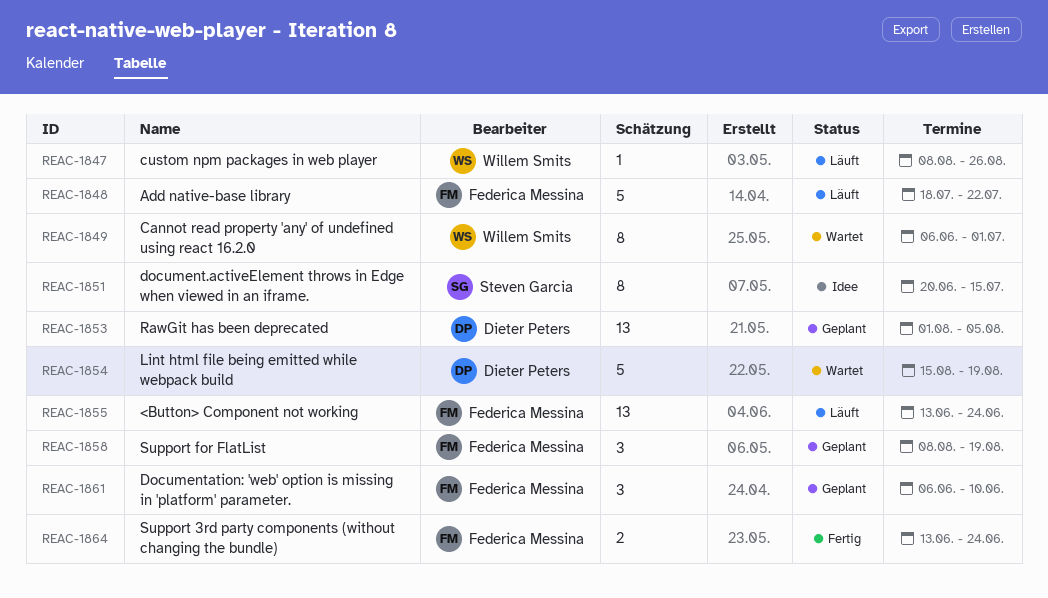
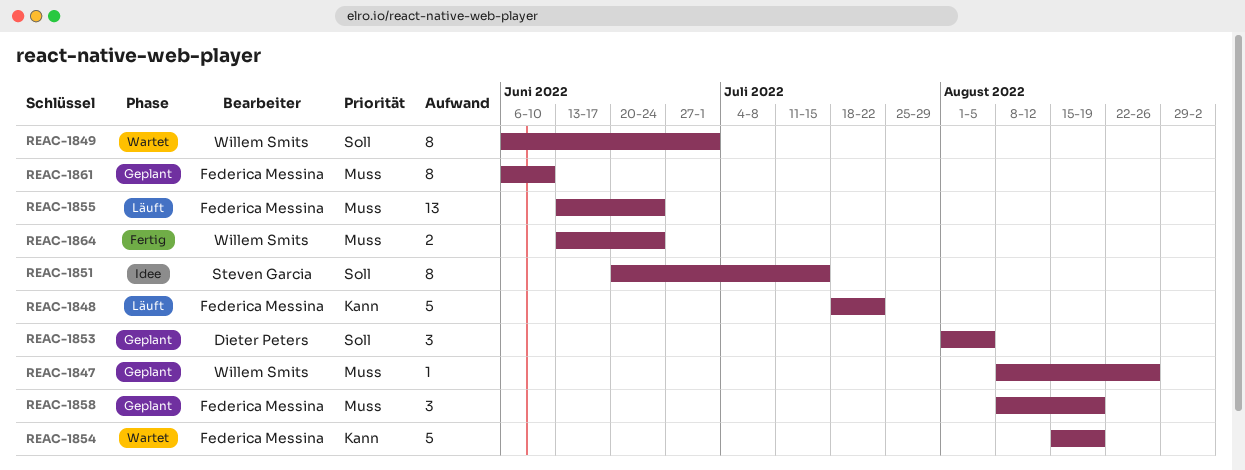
REAC-1847, status: Läuft -> Geplant
REAC-1853, estimate: 13 -> 3
REAC-1854, owner: Dieter Peters -> Federica Messina
REAC-1861, estimate: 3 -> 8
REAC-1864, owner: Federica Messina -> Willem Smits

